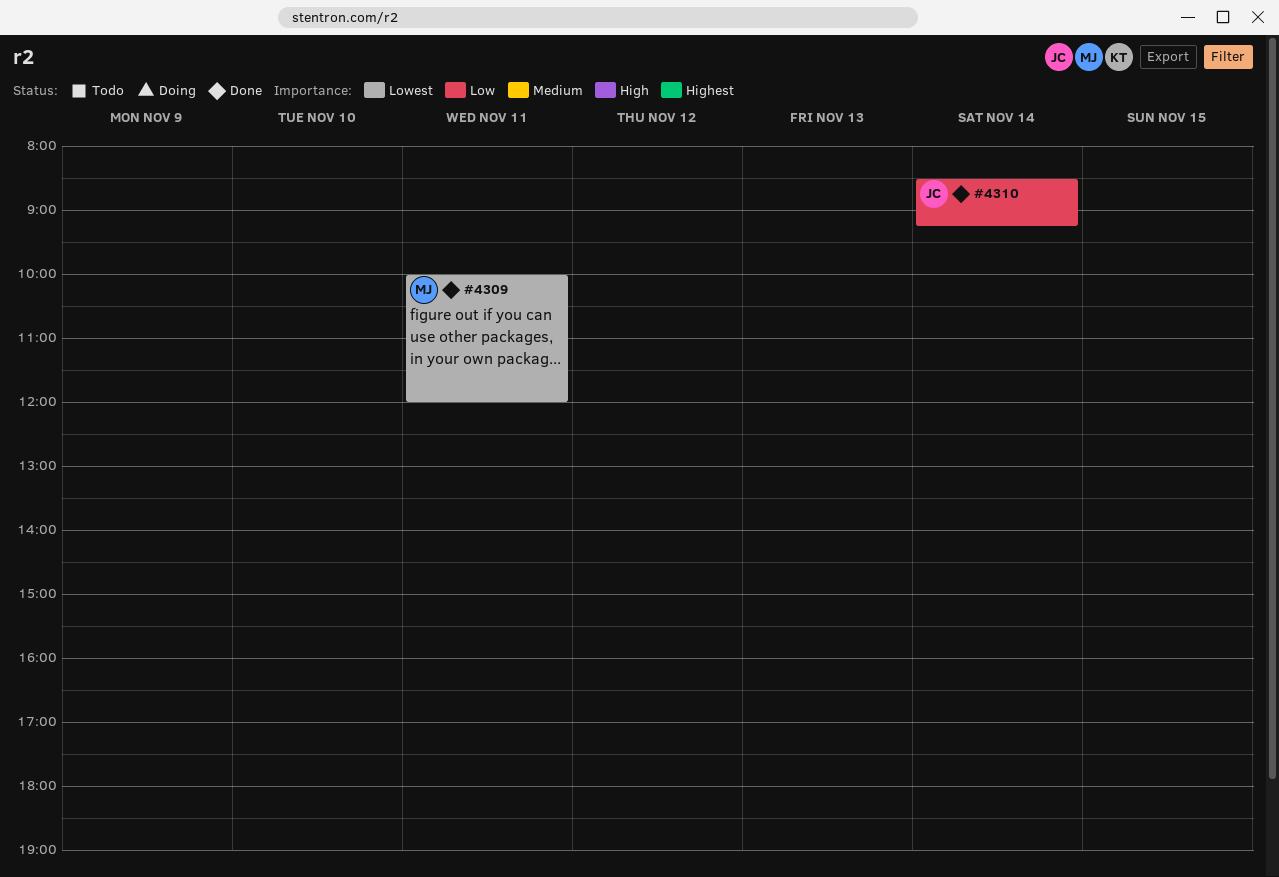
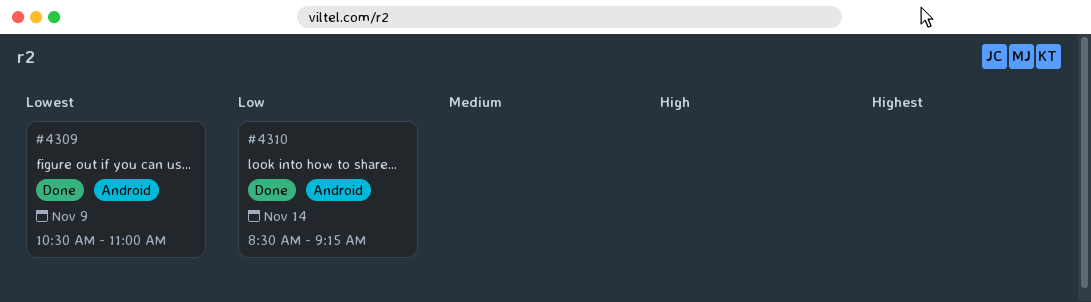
#4309, day: Nov 11 -> Nov 9
#4309, begins: 10:00 -> 10:30
#4309, ends: 12:00 -> 11:00

